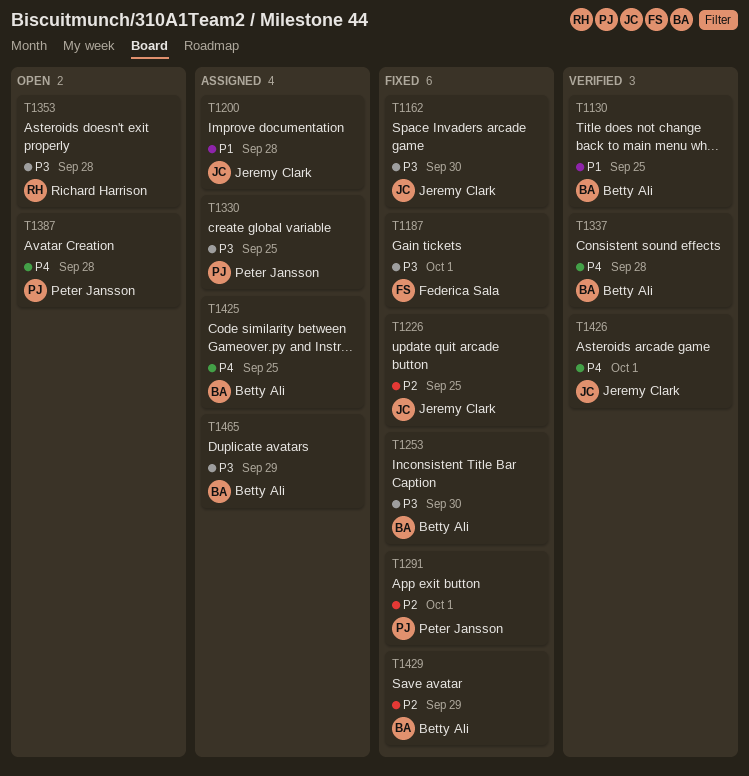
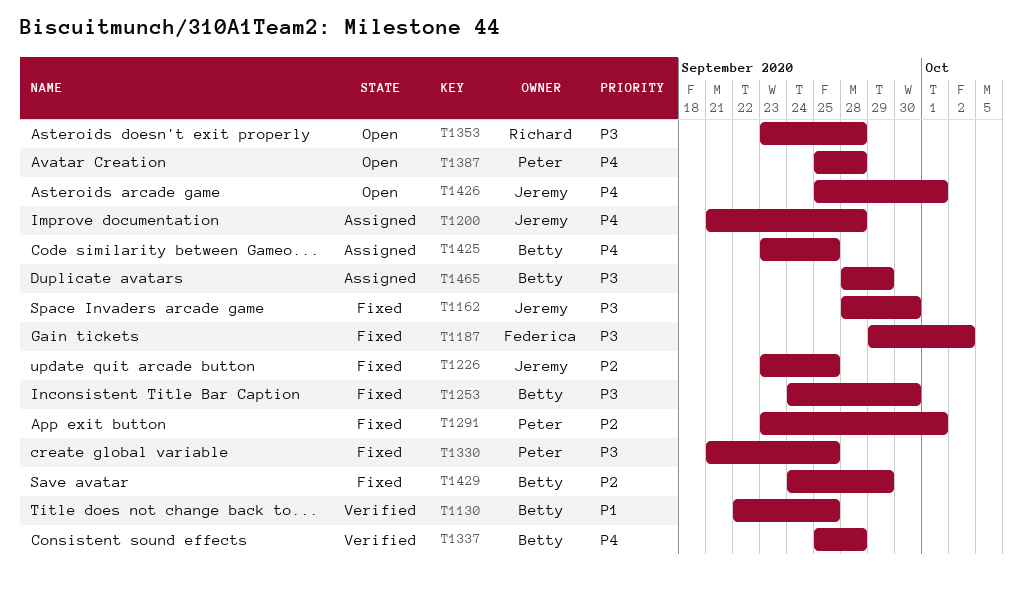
T1187, due: Oct 1 -> Oct 2
T1200, priority: P1 -> P4
T1330, status: Assigned -> Fixed
T1426, status: Verified -> Open

